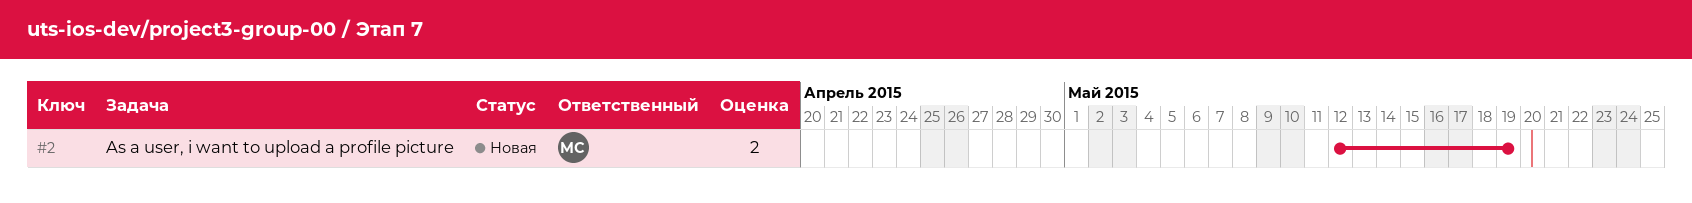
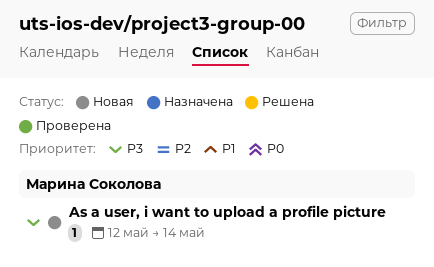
As a user, i want to upload a profile picture, estimate: 2 -> 1
As a user, i want to upload a profile picture, due: May 19 -> May 14

